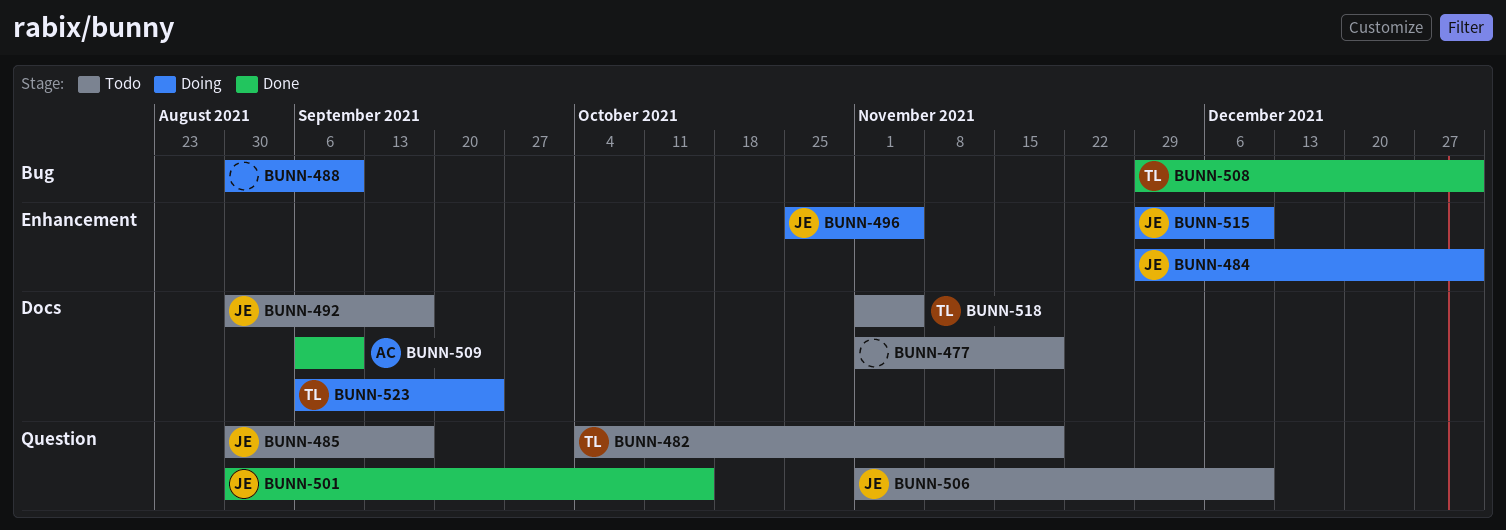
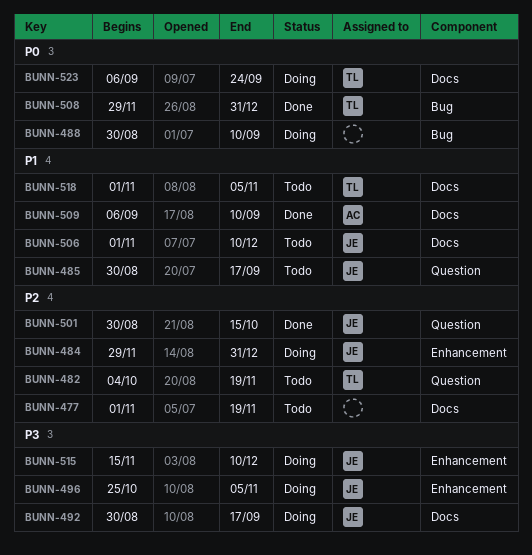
BUNN-492, status: Todo -> Doing
BUNN-506, label: Question -> Docs
BUNN-515, start: Nov 29 -> Nov 15

